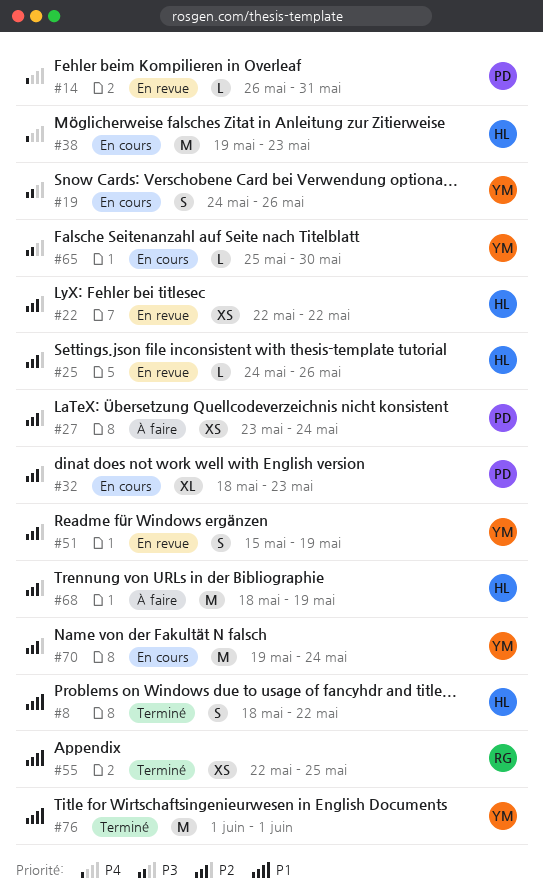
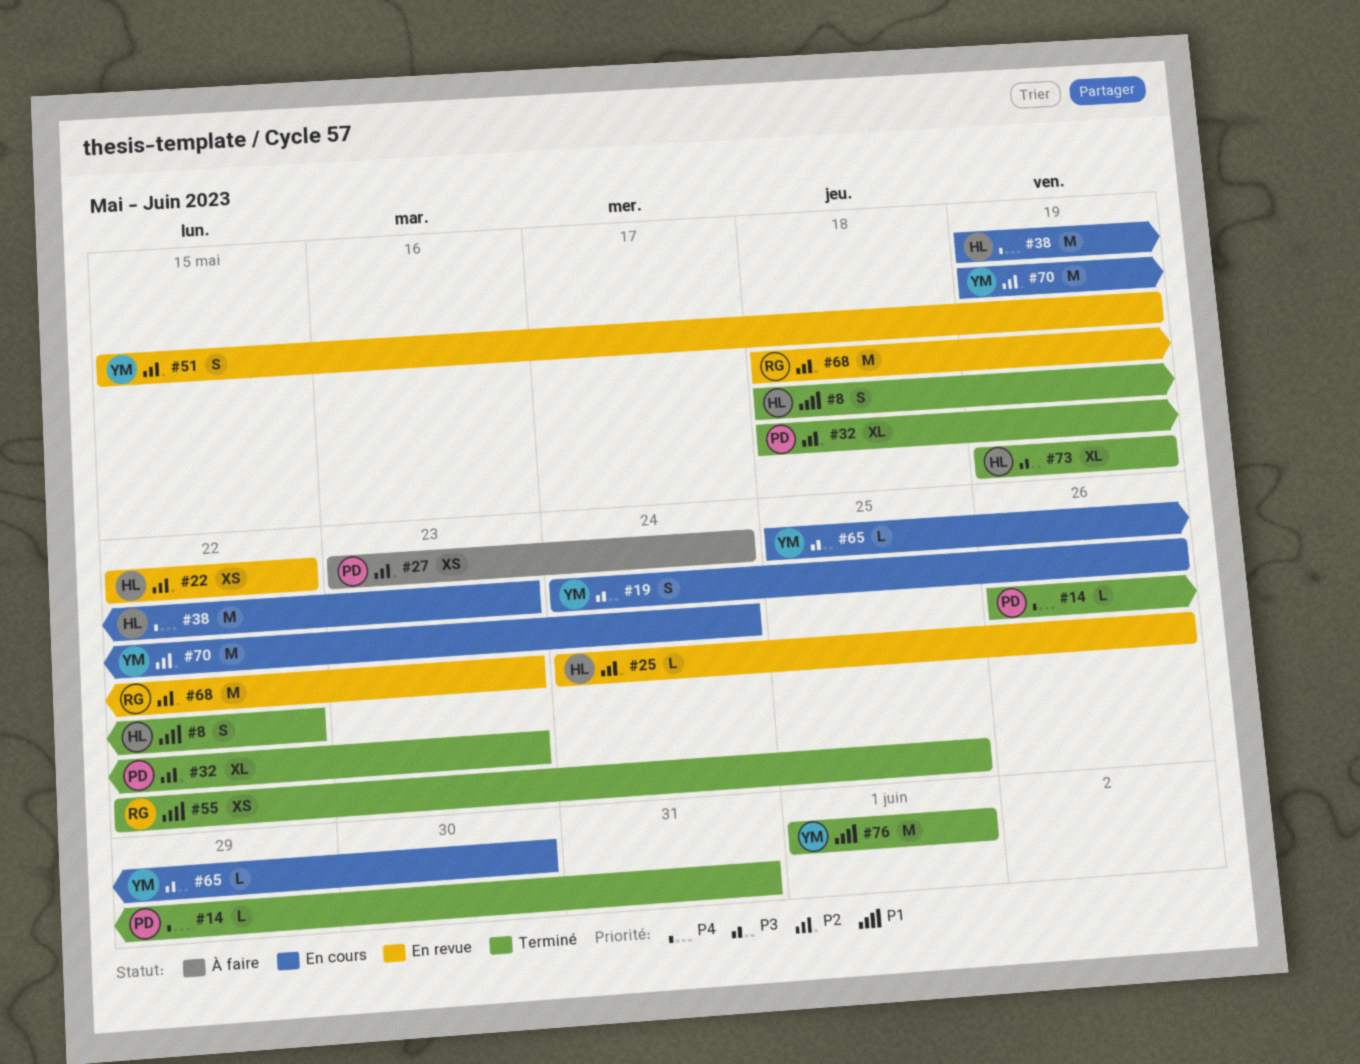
#14, status: En revue -> Terminé
#32, status: En cours -> Terminé
#68, status: À faire -> En revue
#68, owner: HL -> RG
#68, due: May 19 -> May 23
#73: none -> present

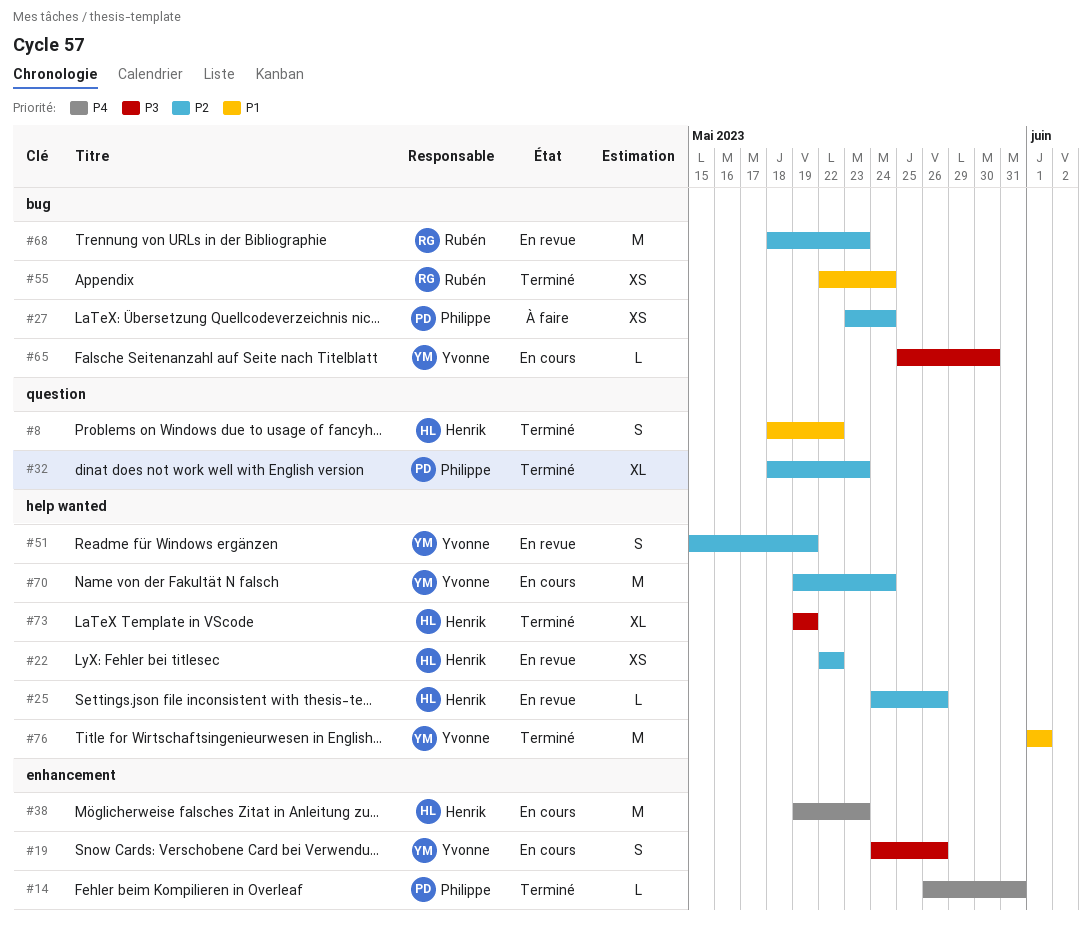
#55, due: May 25 -> May 24

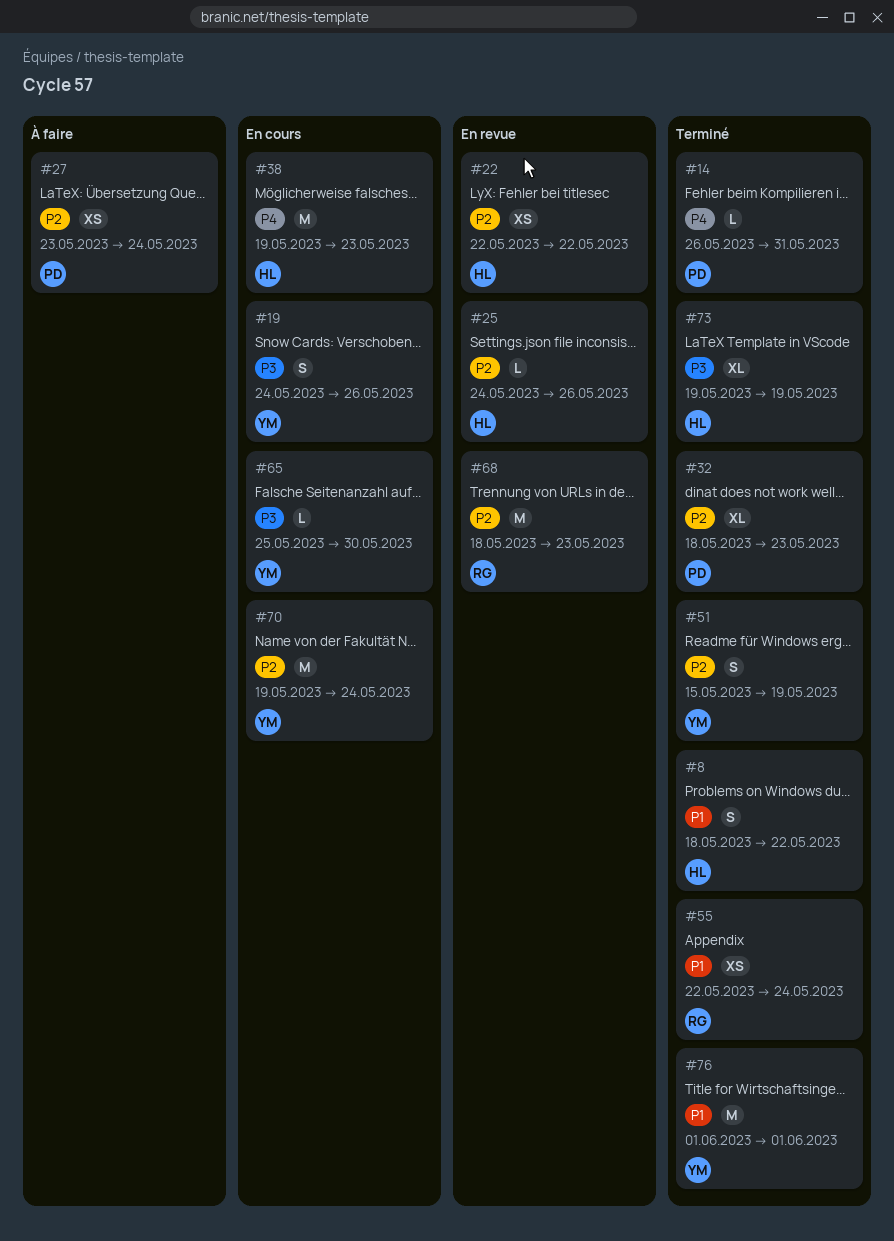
#51, status: En revue -> Terminé

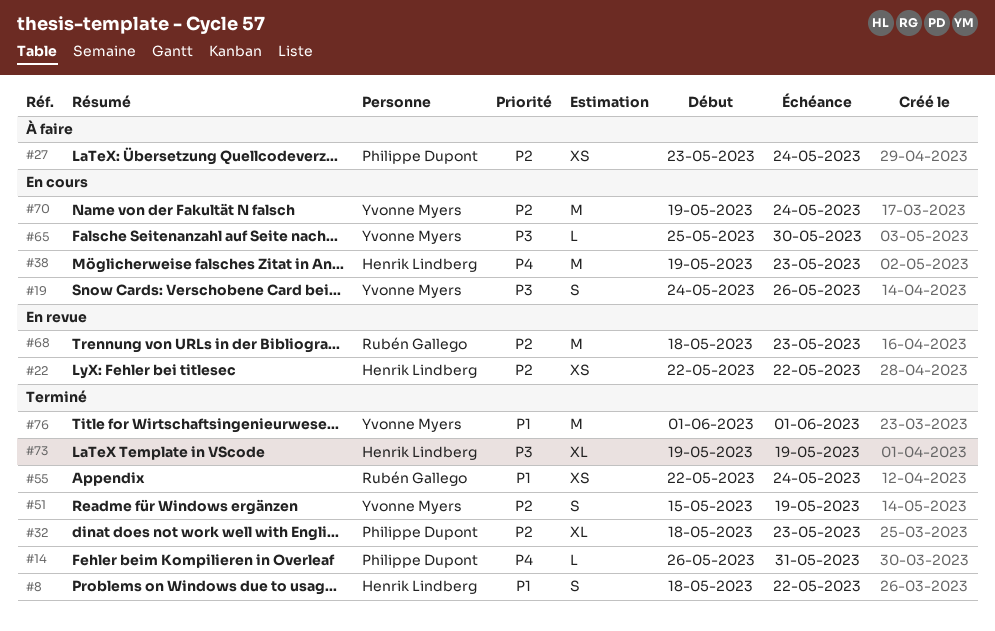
#25: present -> none

